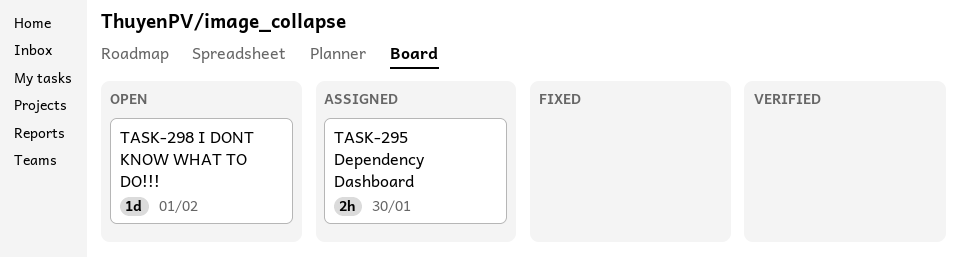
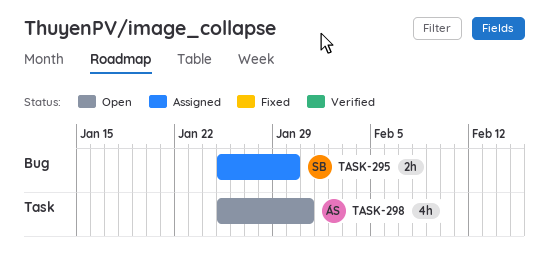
TASK-298, estimate: 1d -> 4h
TASK-298, due: Feb 1 -> Jan 31

